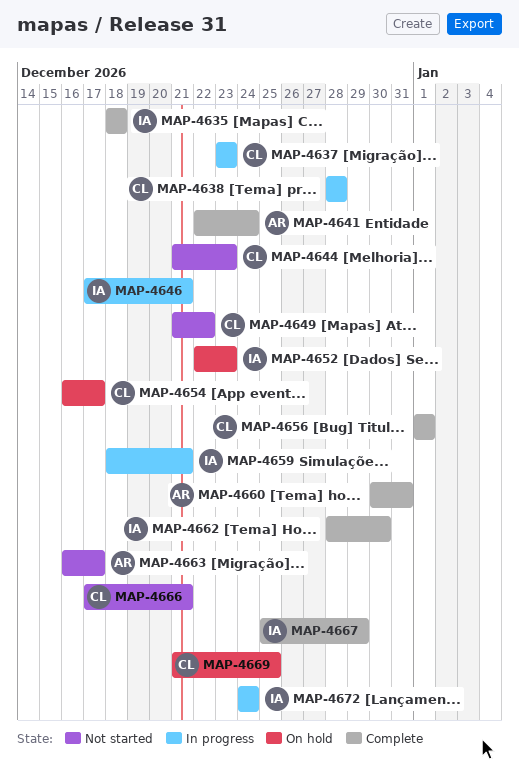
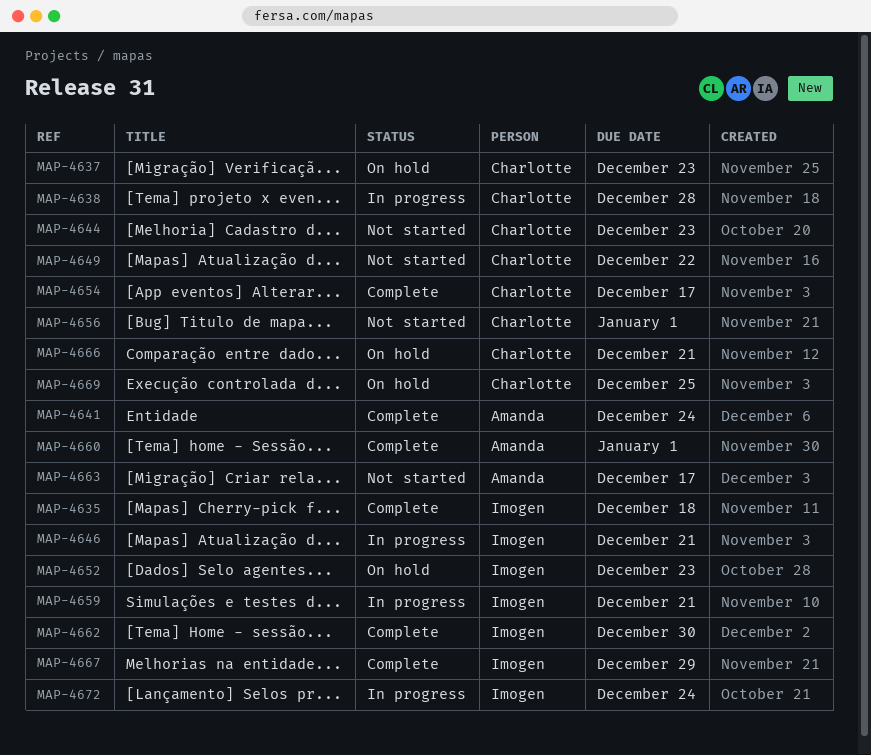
MAP-4637, status: In progress -> On hold
MAP-4654, status: On hold -> Complete
MAP-4656, status: Complete -> Not started
MAP-4660, due: Dec 31 -> Jan 1
MAP-4666, status: Not started -> On hold

